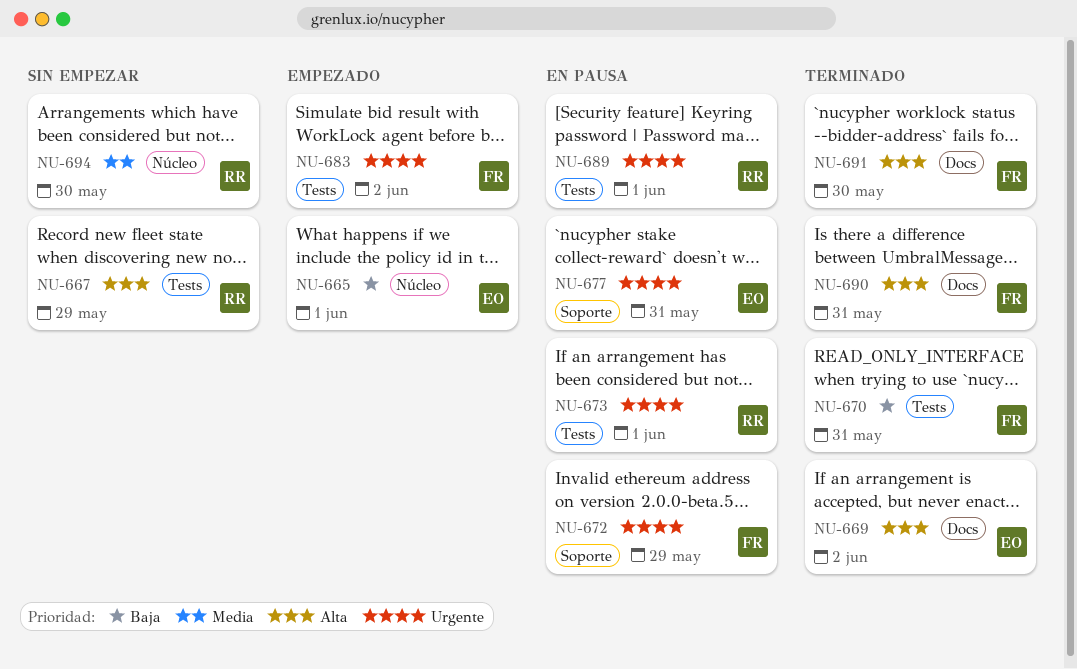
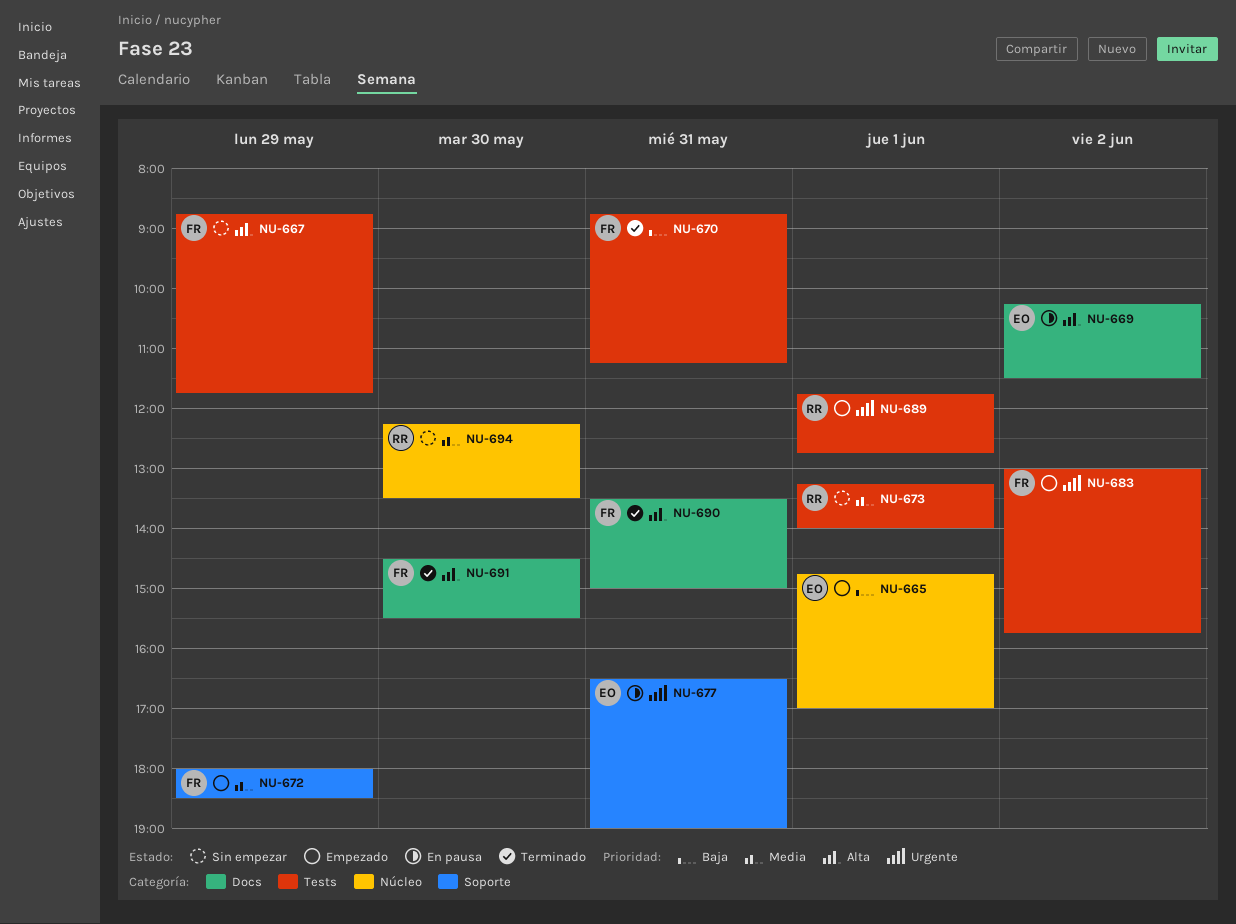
NU-667, owner: RR -> FR
NU-669, status: Terminado -> En pausa
NU-672, status: En pausa -> Empezado
NU-672, priority: Urgente -> Media
NU-673, status: En pausa -> Sin empezar
NU-673, priority: Urgente -> Media
NU-689, status: En pausa -> Empezado

